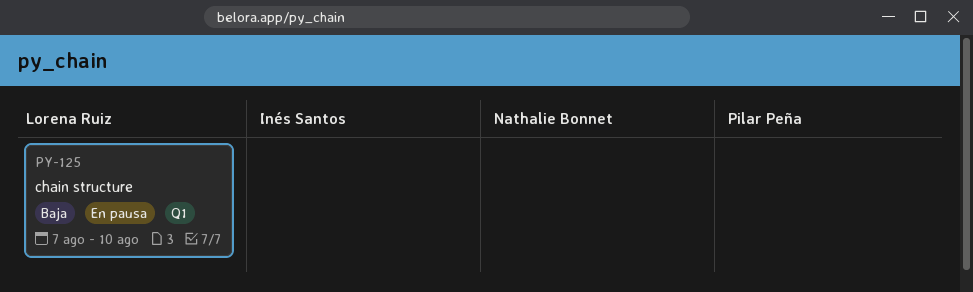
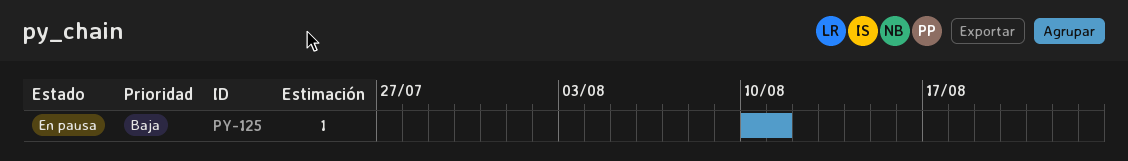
PY-125, start: Aug 7 -> Aug 10
PY-125, due: Aug 10 -> Aug 11

